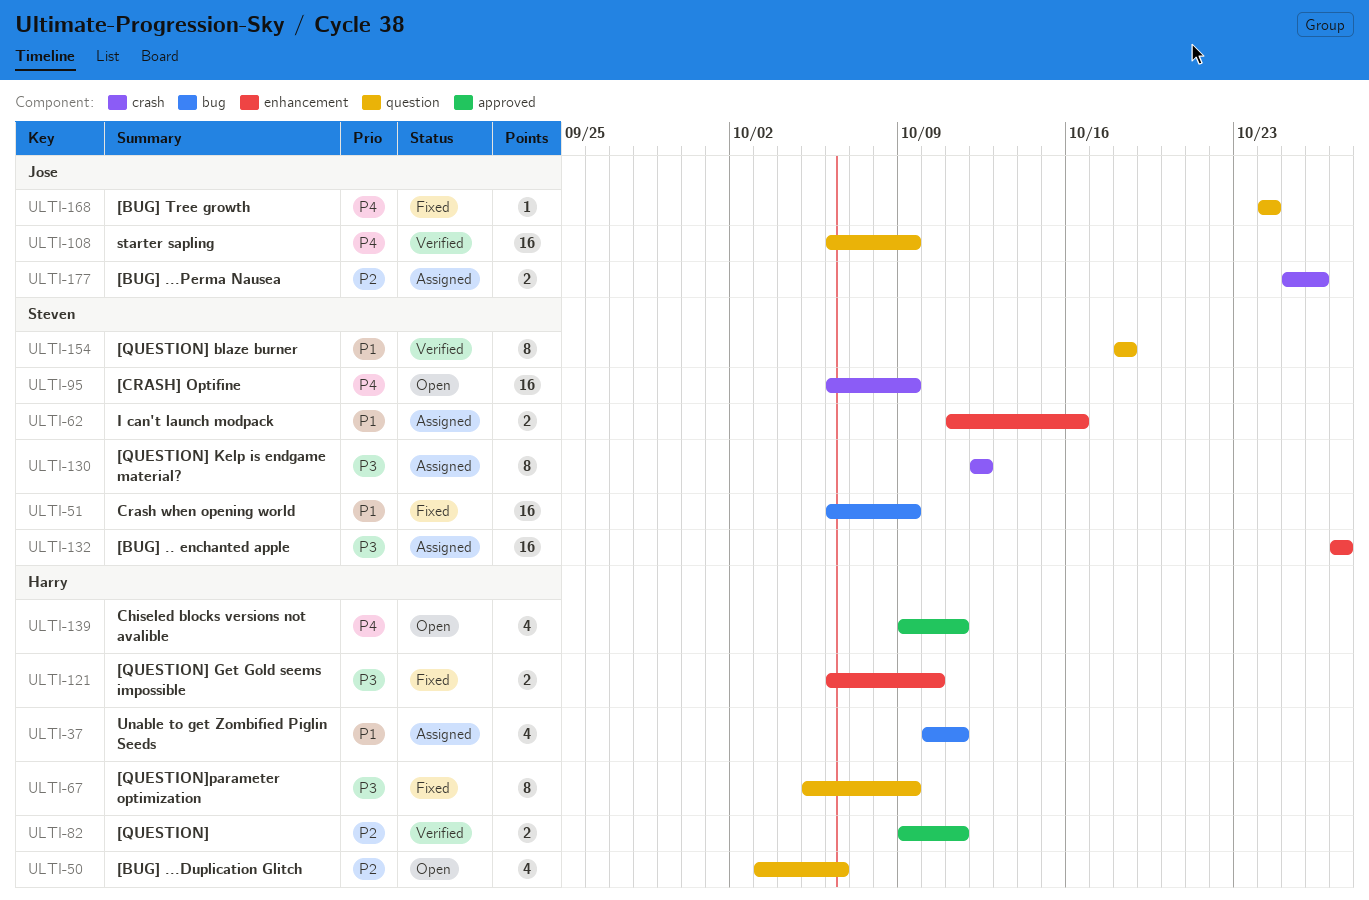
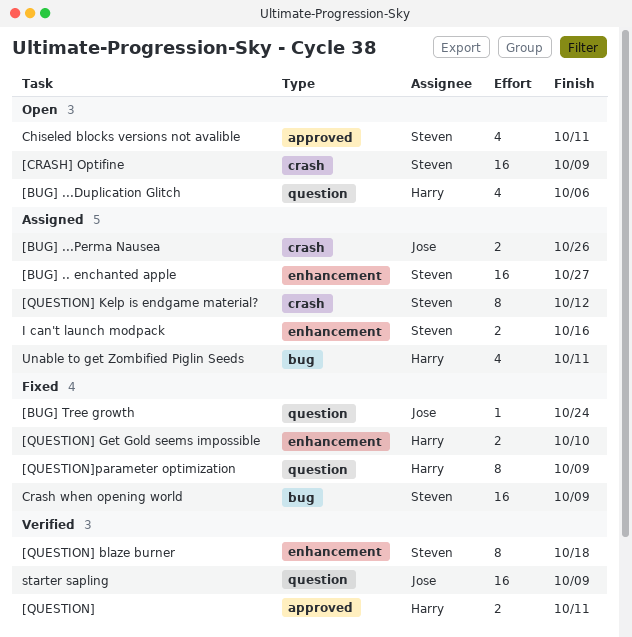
[QUESTION] blaze burner, label: question -> enhancement
Chiseled blocks versions not avalible, owner: Harry -> Steven

